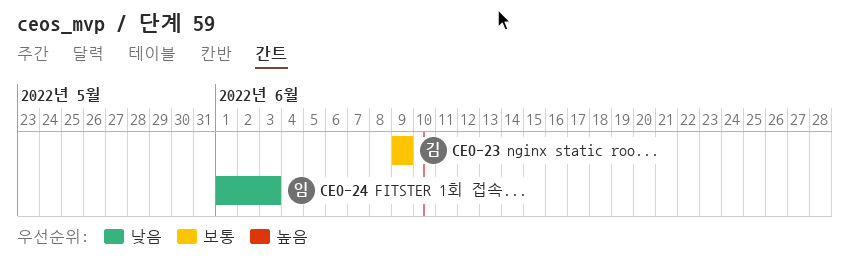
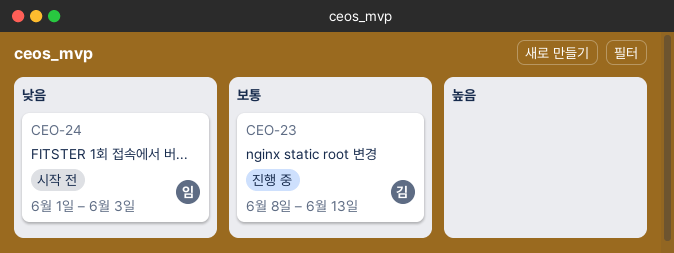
CEO-23, start: Jun 9 -> Jun 8
CEO-23, due: Jun 9 -> Jun 13

